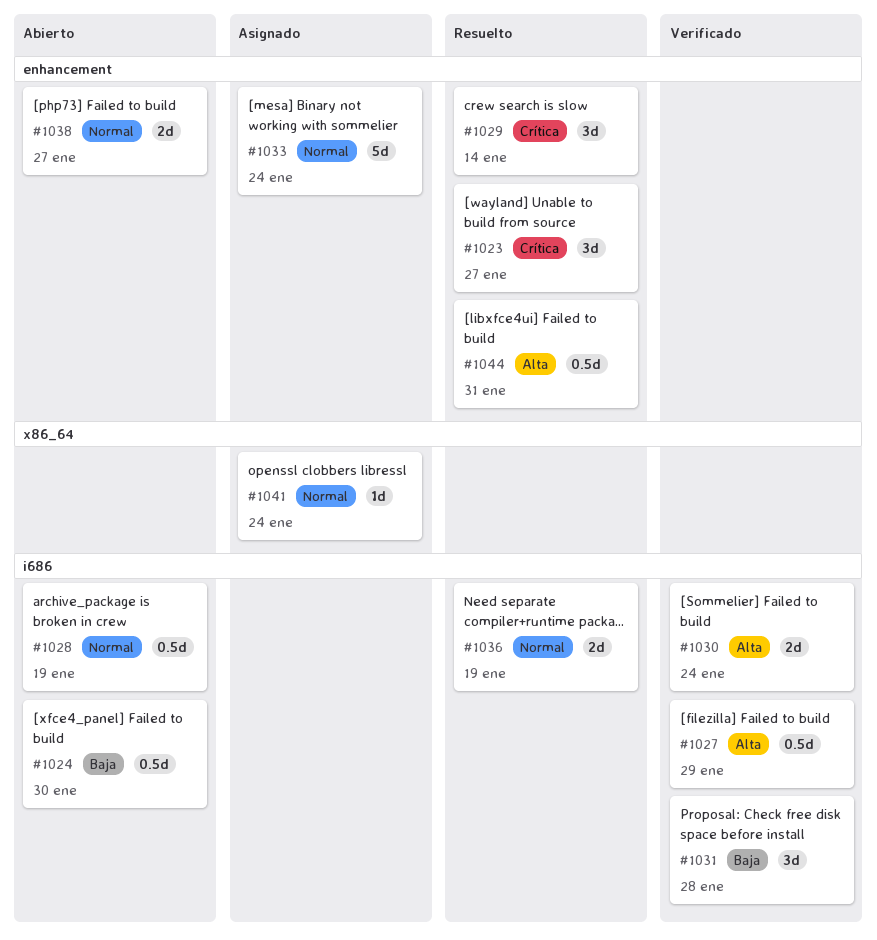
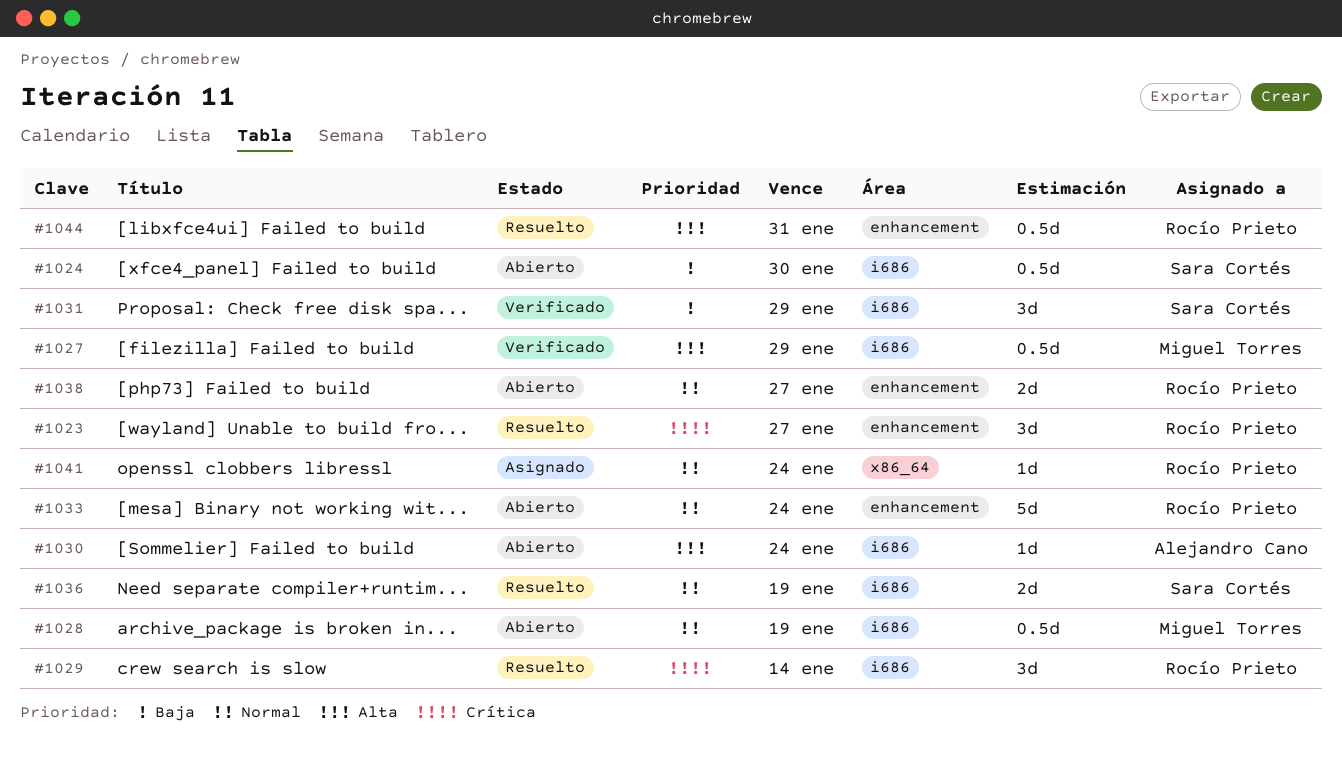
#1029, label: enhancement -> i686
#1030, status: Verificado -> Abierto
#1030, estimate: 2d -> 1d
#1031, due: Jan 28 -> Jan 29
#1033, status: Asignado -> Abierto

